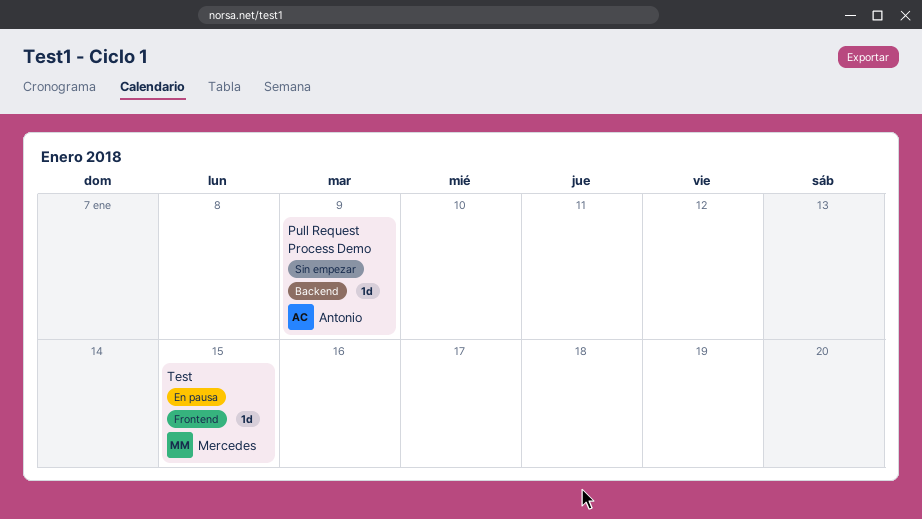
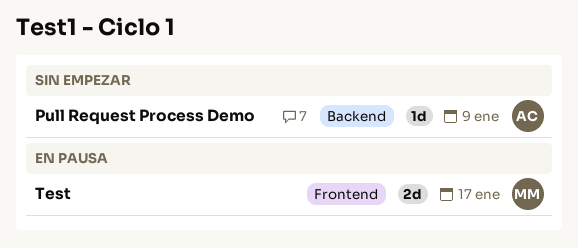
Test, estimate: 1d -> 2d
Test, due: Jan 15 -> Jan 17

